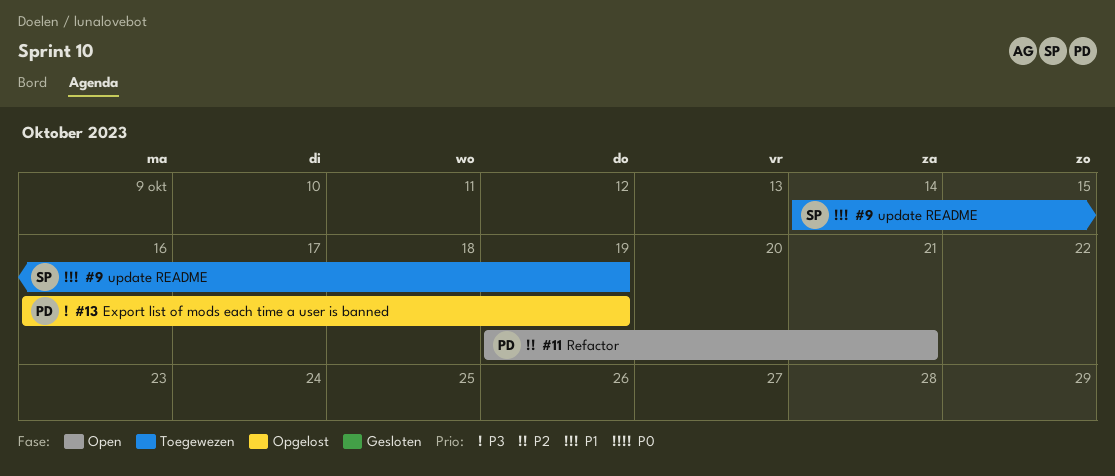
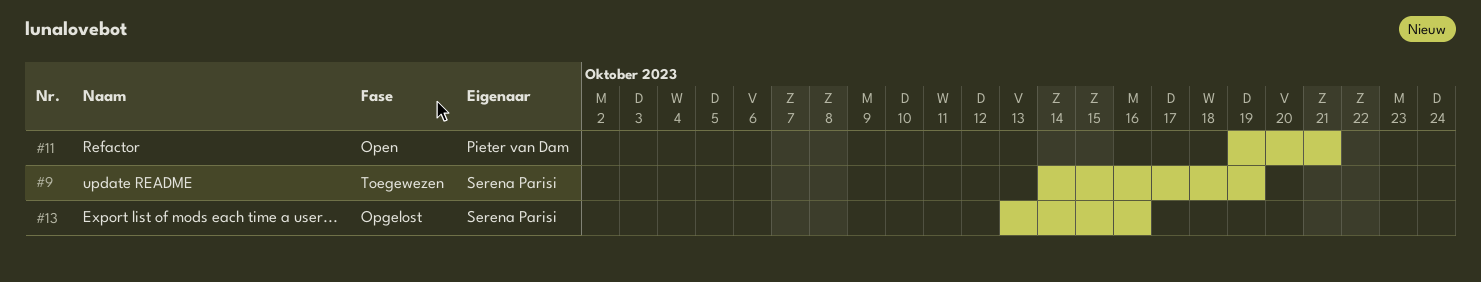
#13, owner: Pieter van Dam -> Serena Parisi
#13, start: Oct 16 -> Oct 13
#13, due: Oct 19 -> Oct 16

